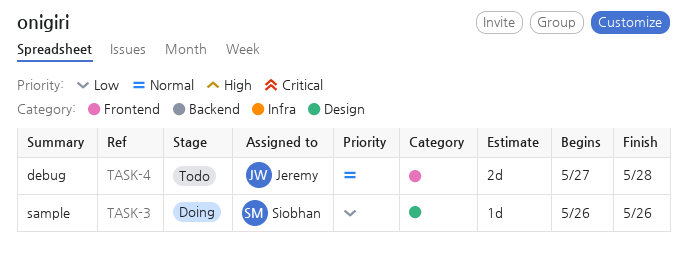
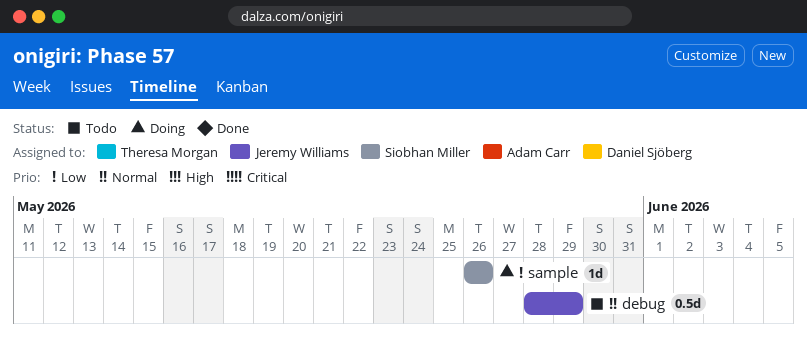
debug, estimate: 2d -> 0.5d
debug, start: May 27 -> May 28
debug, due: May 28 -> May 29

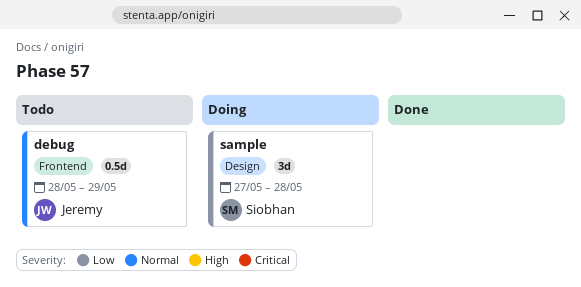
sample, estimate: 1d -> 3d
sample, start: May 26 -> May 27
sample, due: May 26 -> May 28

